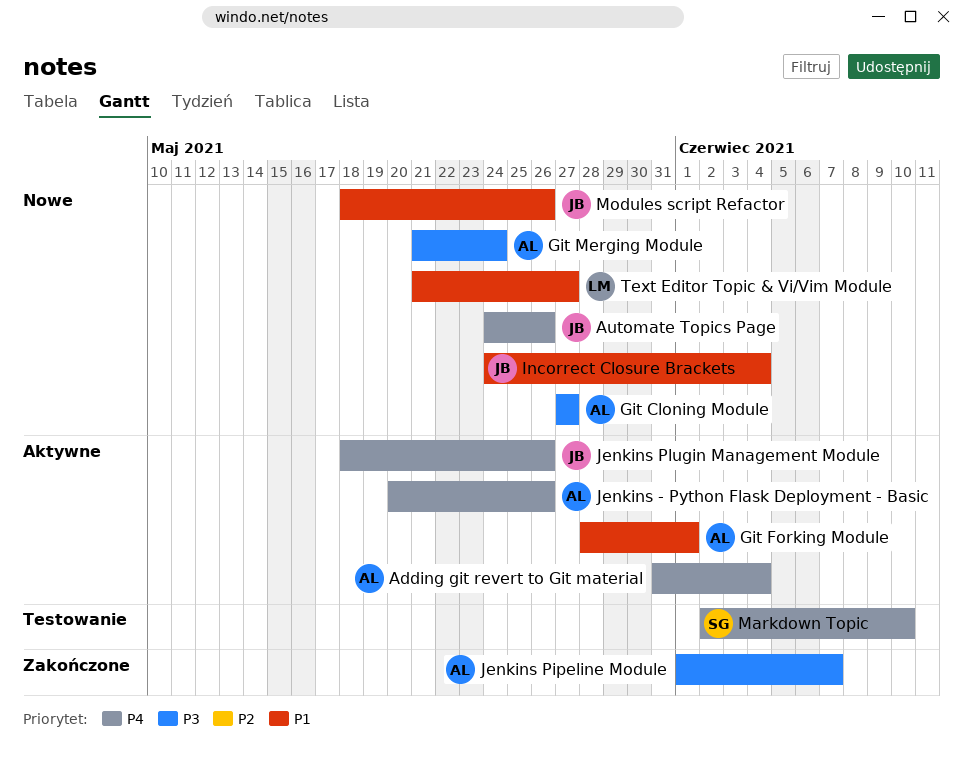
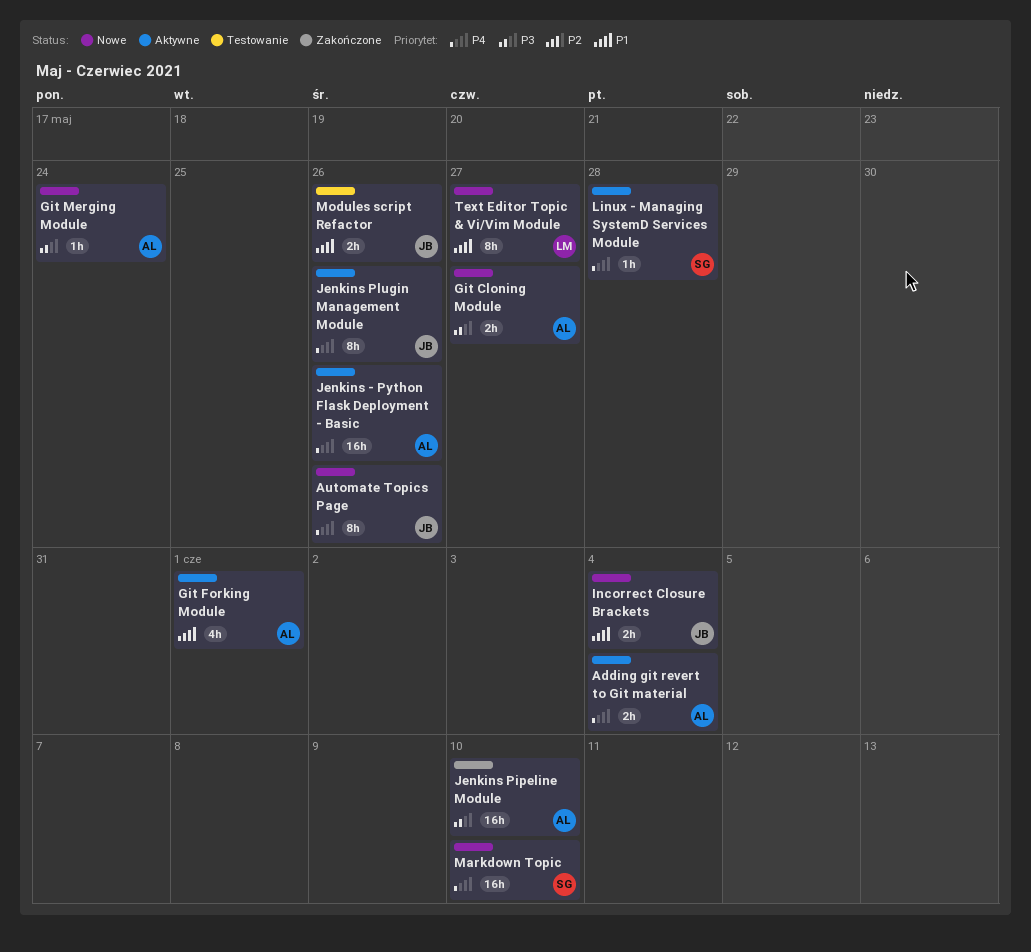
Jenkins Pipeline Module, due: Jun 7 -> Jun 10
Linux - Managing SystemD Services Module: none -> present
Markdown Topic, status: Testowanie -> Nowe
Modules script Refactor, status: Nowe -> Testowanie

